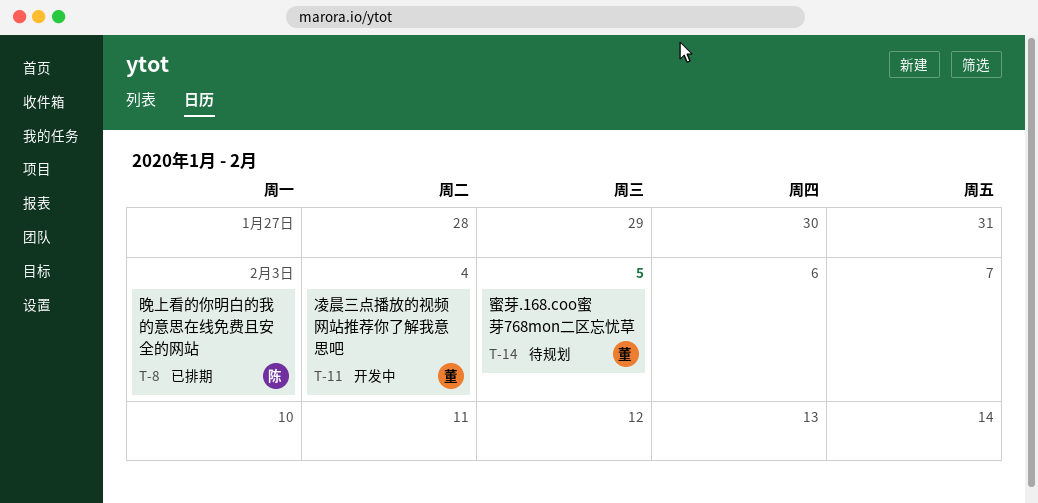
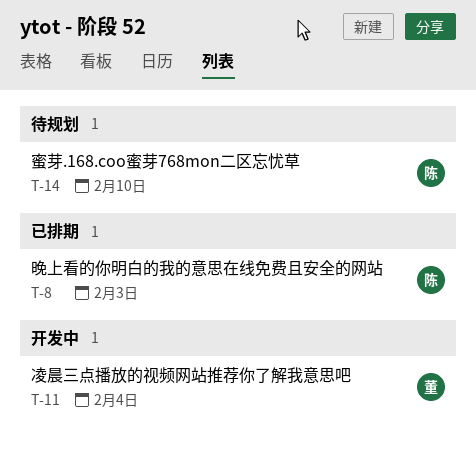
T-14, owner: 董 -> 陈
T-14, due: Feb 5 -> Feb 10

